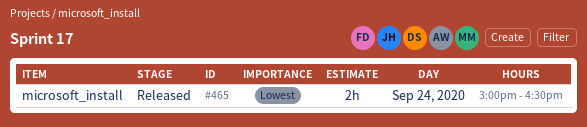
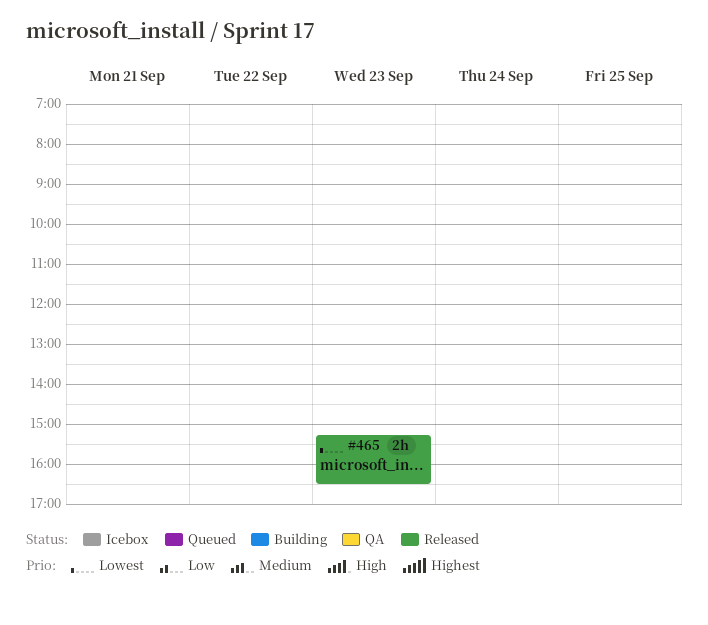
#465, day: Sep 24 -> Sep 23
#465, begins: 15:00 -> 15:15

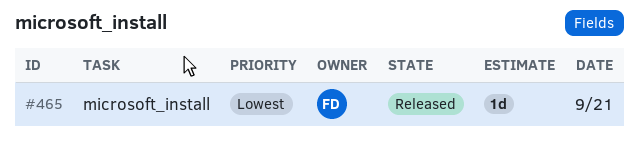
#465, estimate: 2h -> 1d
#465, day: Sep 23 -> Sep 21

